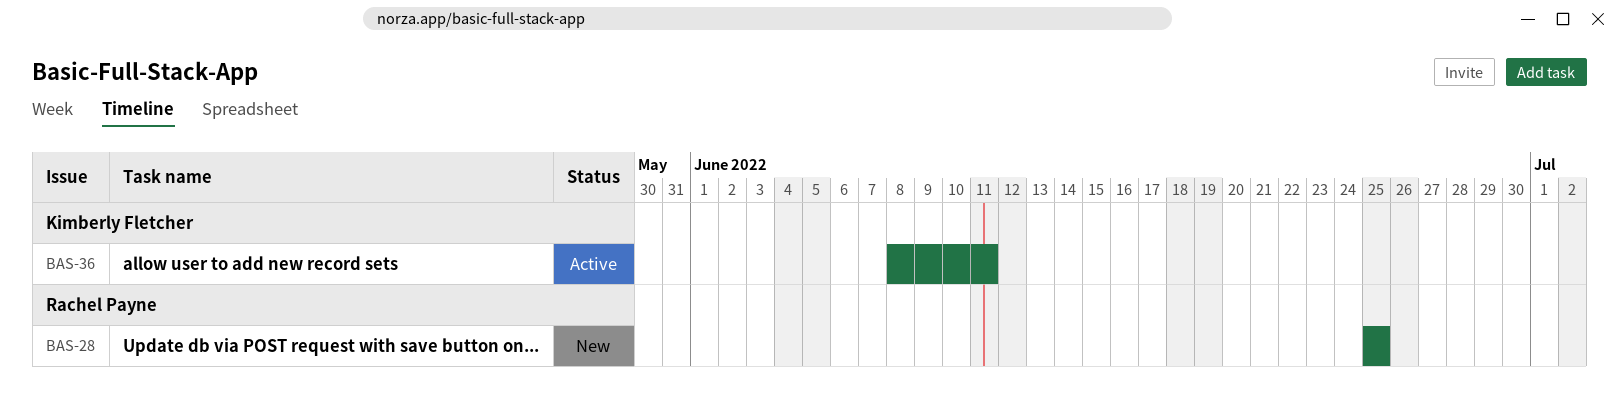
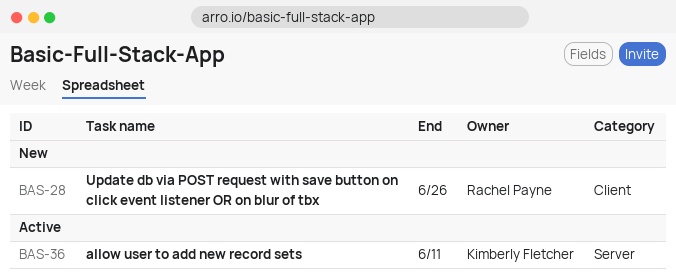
BAS-28, due: Jun 25 -> Jun 26

